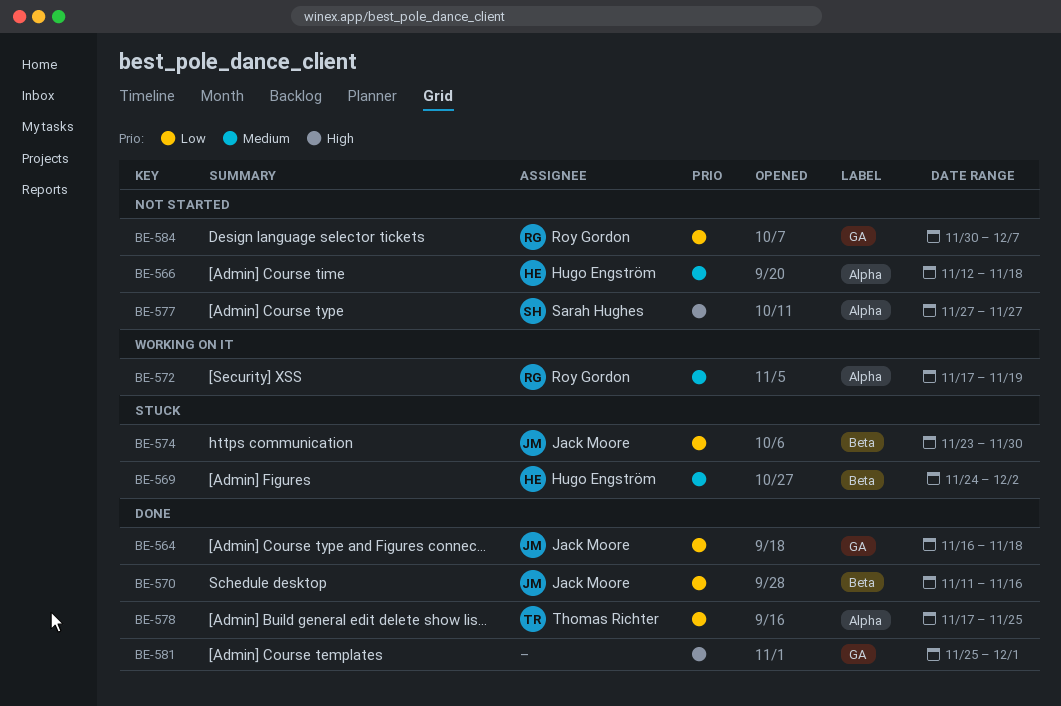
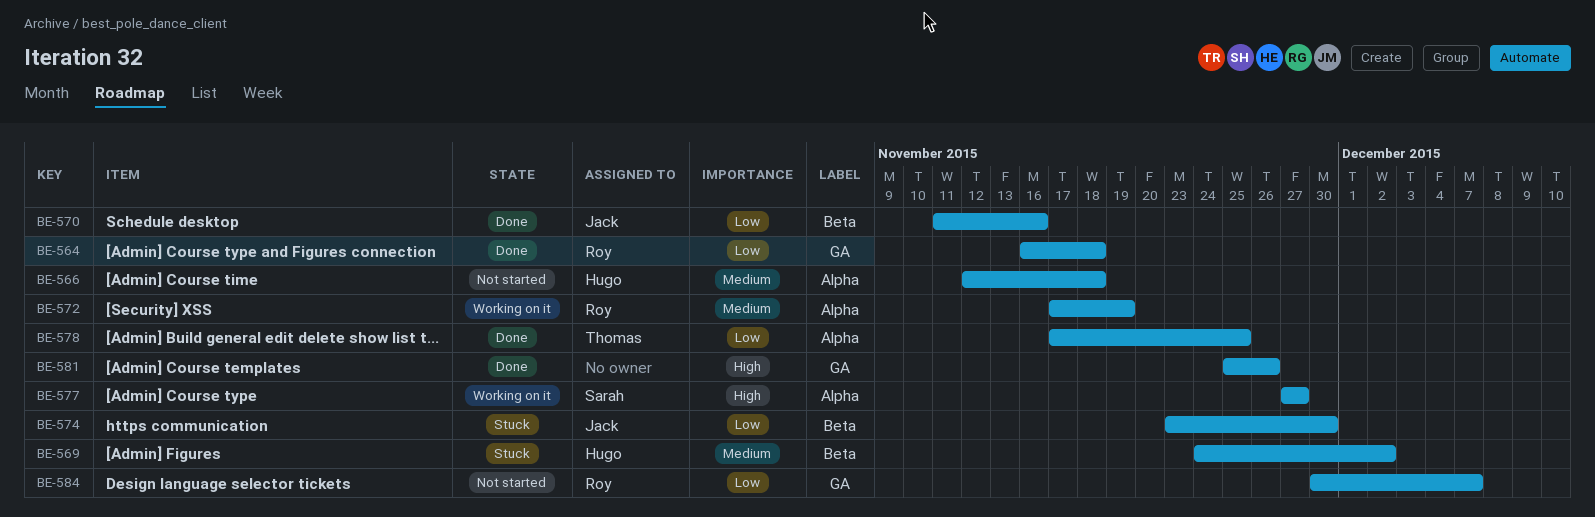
BE-564, owner: Jack Moore -> Roy Gordon
BE-577, status: Not started -> Working on it
BE-581, due: Dec 1 -> Nov 26

